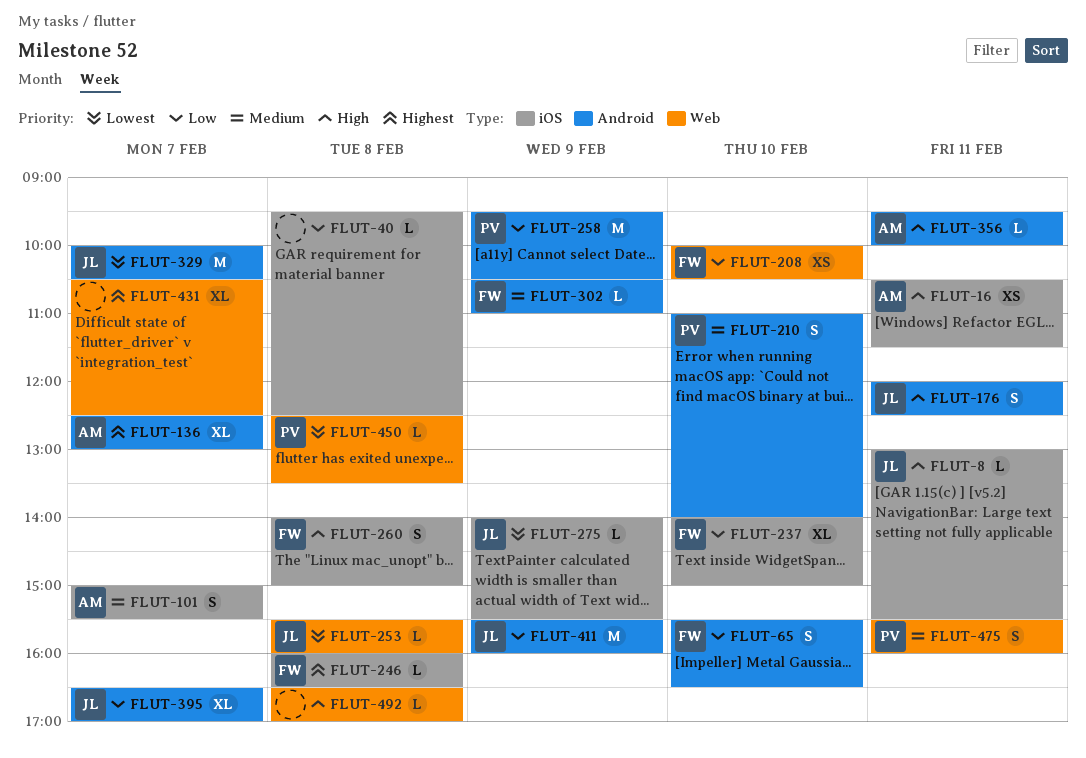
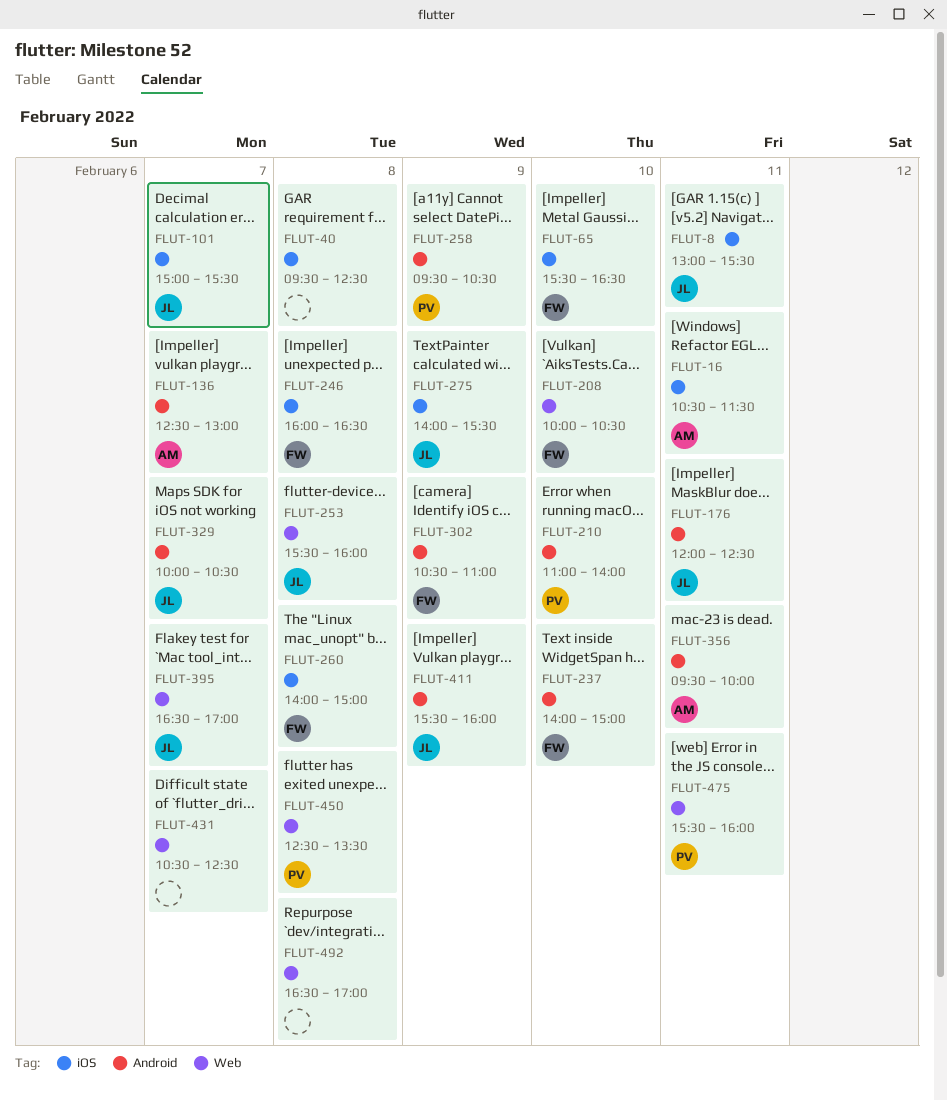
FLUT-65, label: Android -> iOS
FLUT-101, owner: AM -> JL
FLUT-237, label: iOS -> Android
FLUT-395, label: Android -> Web

